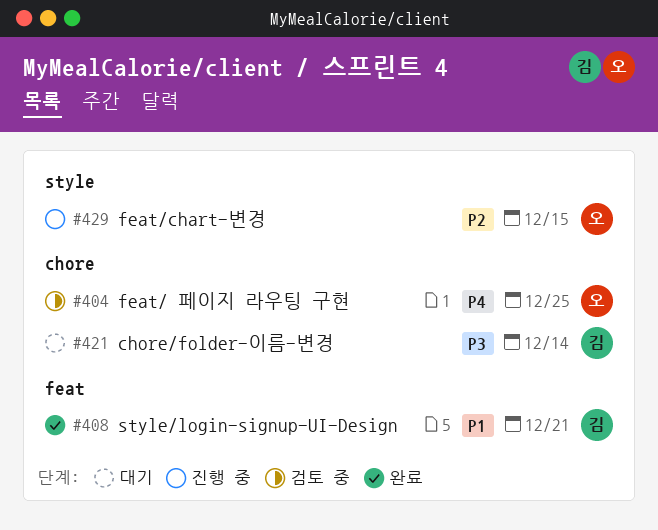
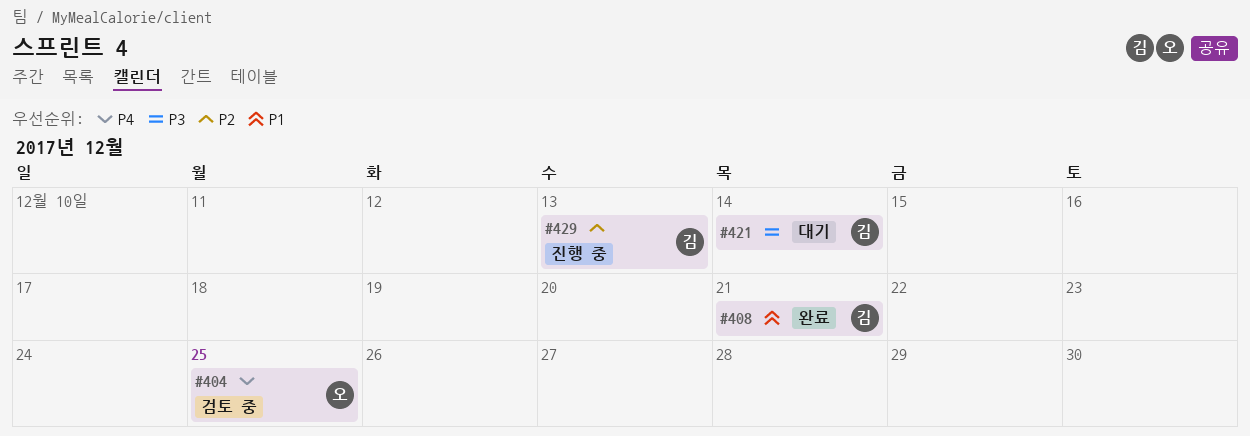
#429, owner: 오 -> 김
#429, due: Dec 15 -> Dec 13

